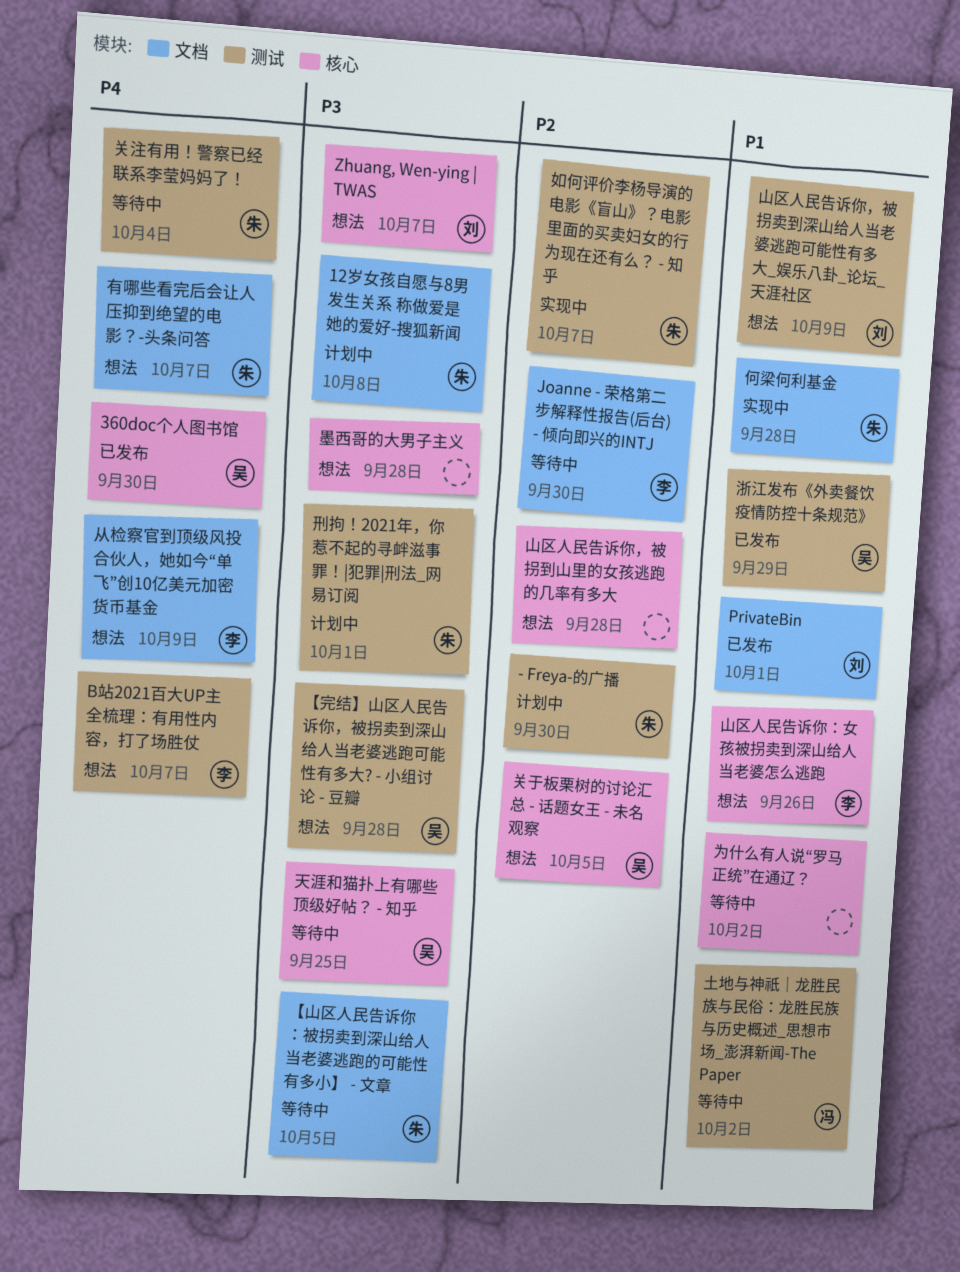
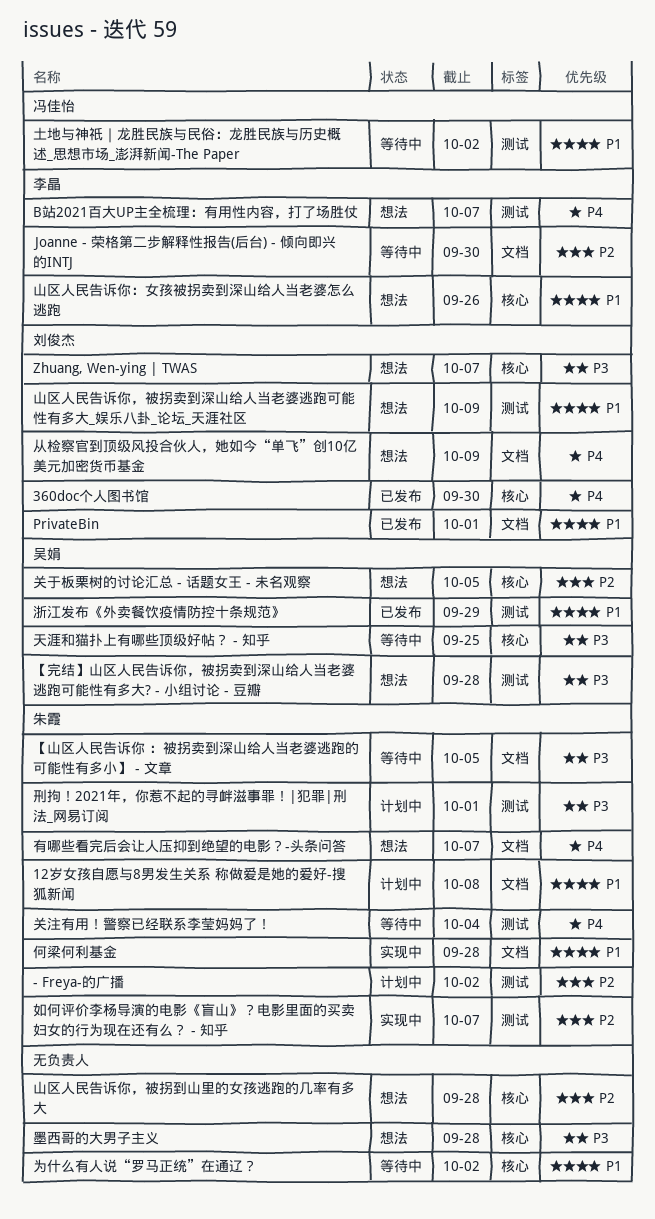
- Freya-的广播, due: Sep 30 -> Oct 2
12岁女孩自愿与8男发生关系 称做爱是她的爱好-搜狐新闻, priority: P3 -> P1
360doc个人图书馆, owner: 吴娟 -> 刘俊杰
从检察官到顶级风投合伙人，她如今“单飞”创10亿美元加密货币基金, owner: 李晶 -> 刘俊杰

